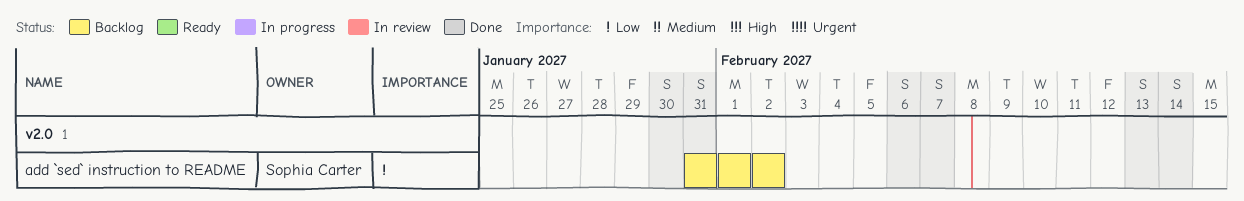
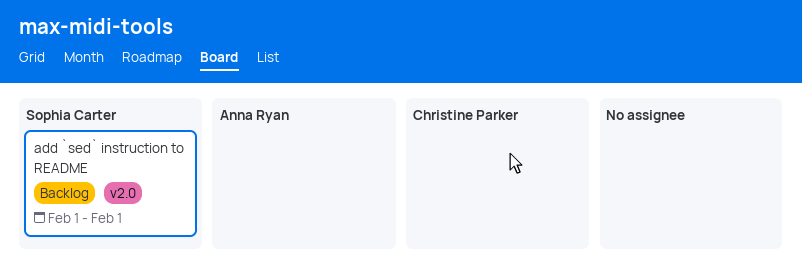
add `sed` instruction to README, start: Jan 31 -> Feb 1
add `sed` instruction to README, due: Feb 2 -> Feb 1

